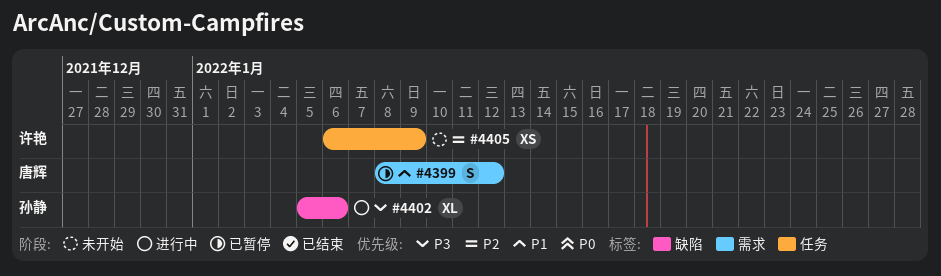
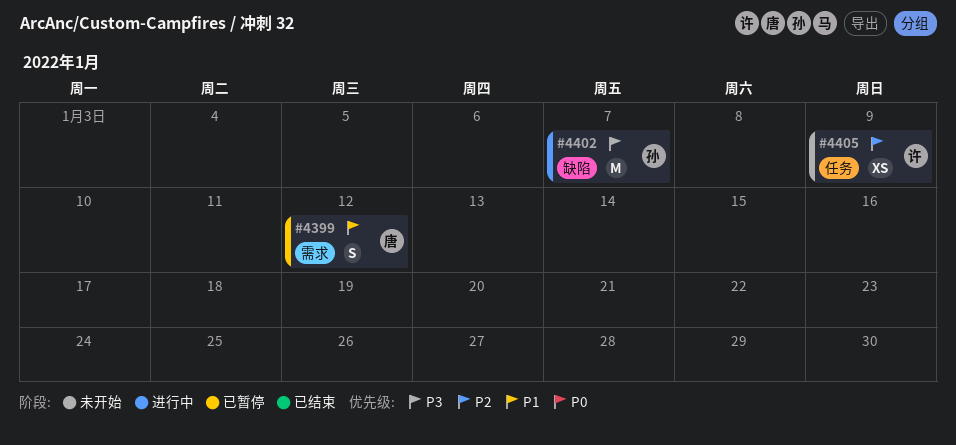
#4402, estimate: XL -> M
#4402, due: Jan 6 -> Jan 7

